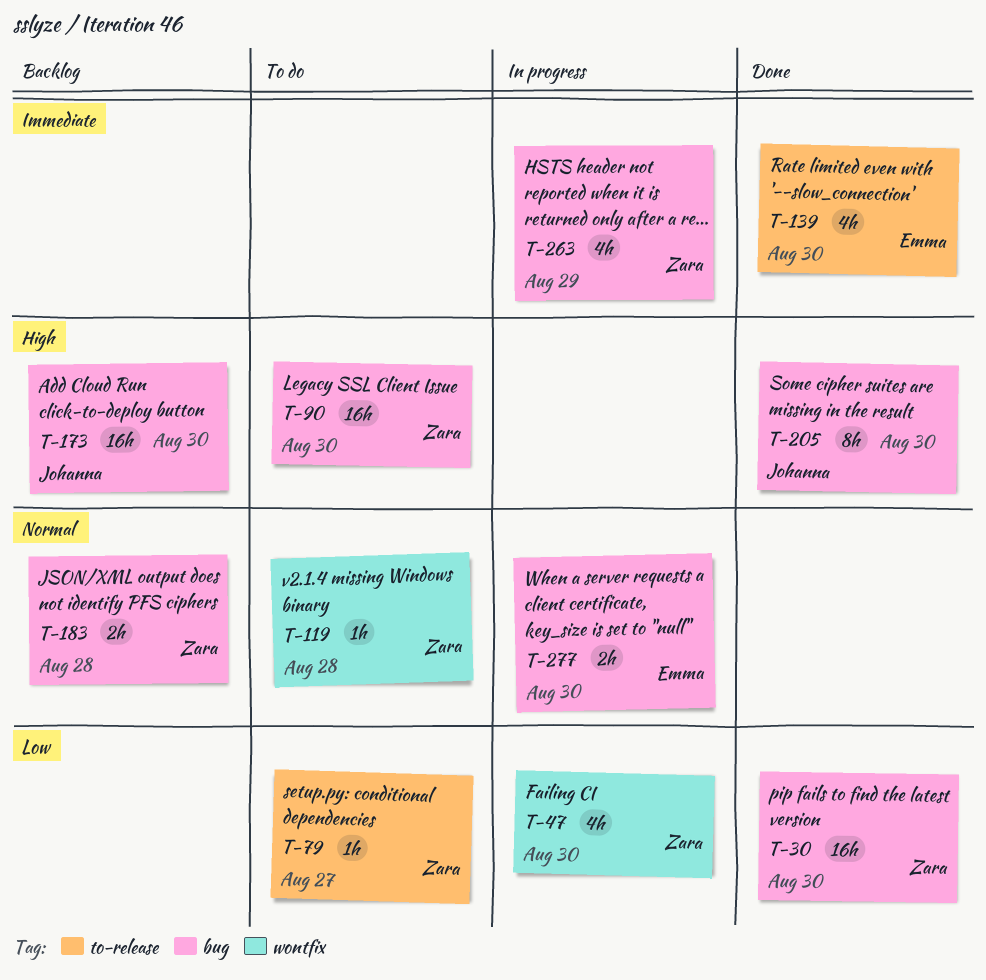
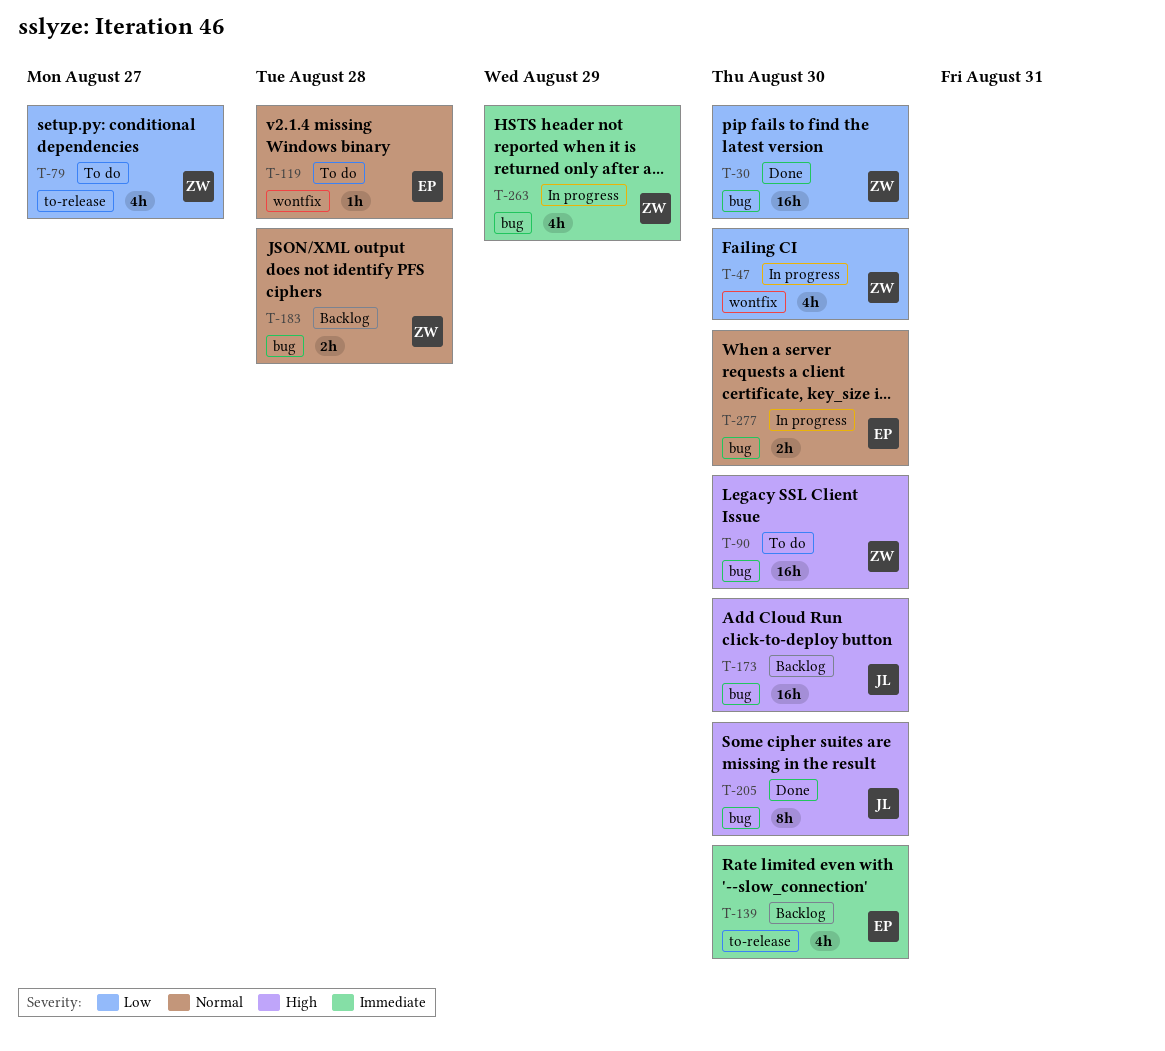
T-79, estimate: 1h -> 4h
T-119, owner: Zara -> Emma
T-139, status: Done -> Backlog

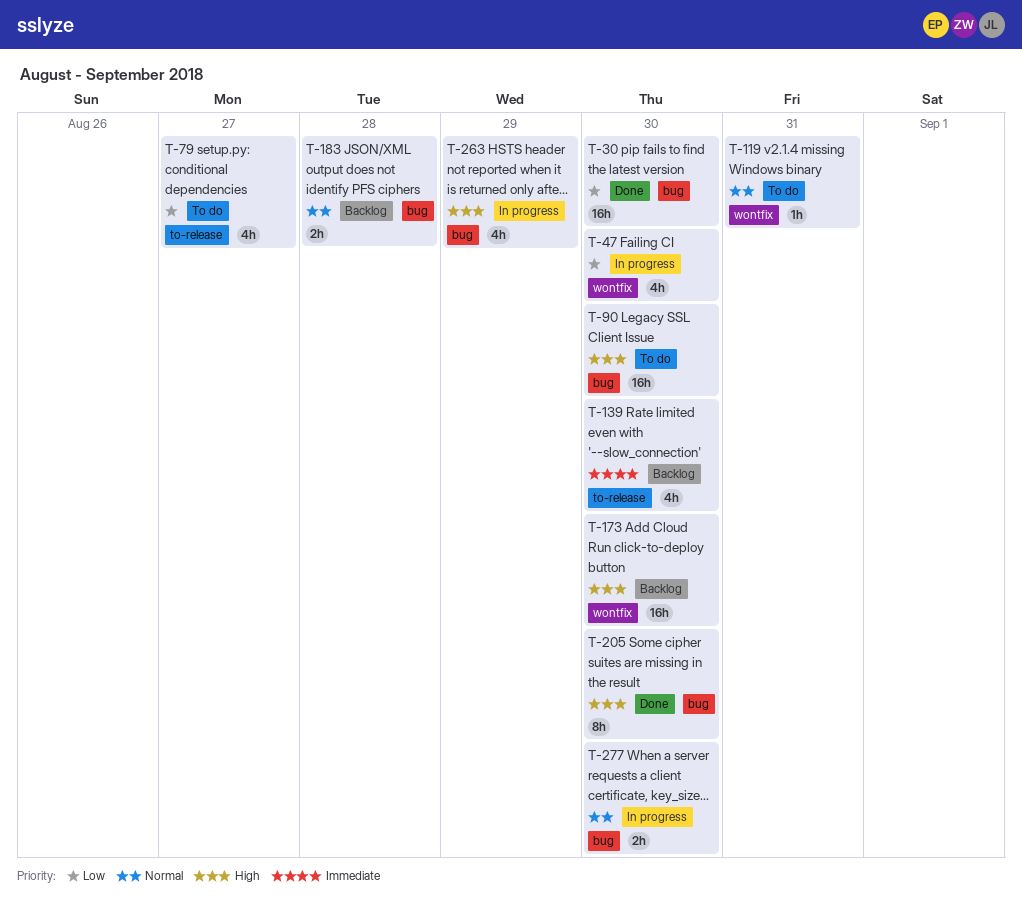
T-119, due: Aug 28 -> Aug 31
T-173, label: bug -> wontfix
T-263, priority: Immediate -> High

